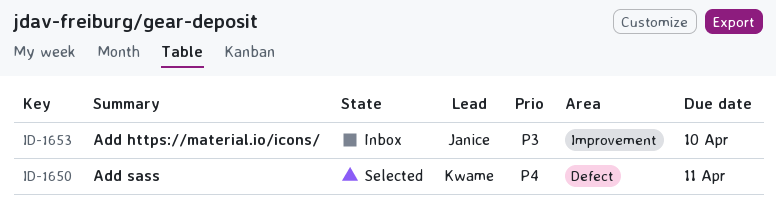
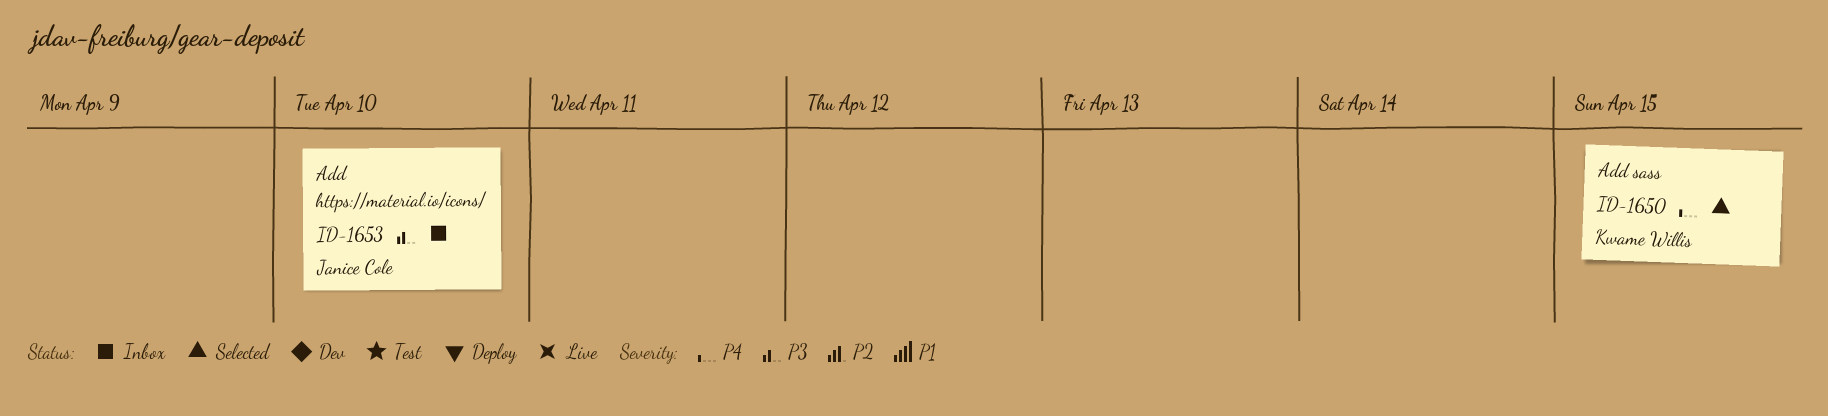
ID-1650, due: Apr 11 -> Apr 15

